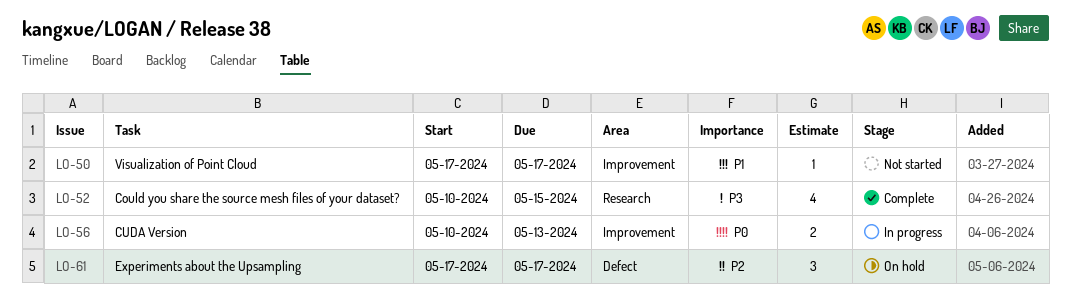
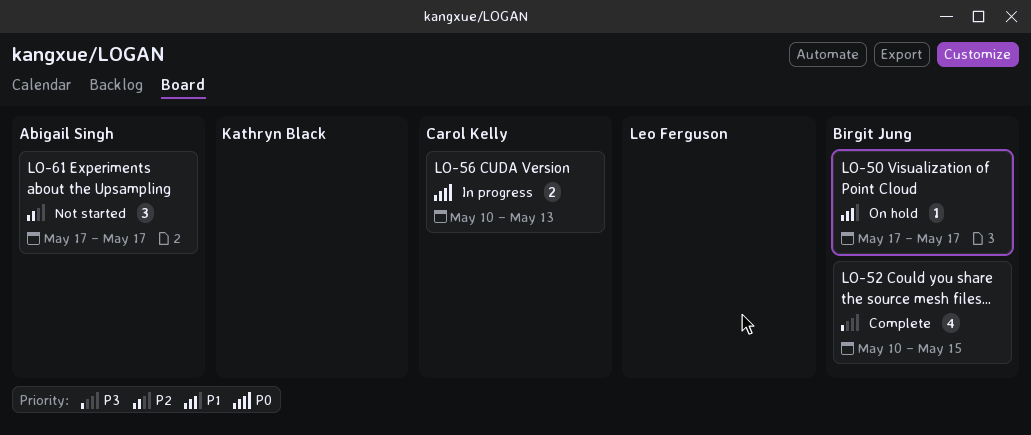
LO-50, status: Not started -> On hold
LO-61, status: On hold -> Not started

